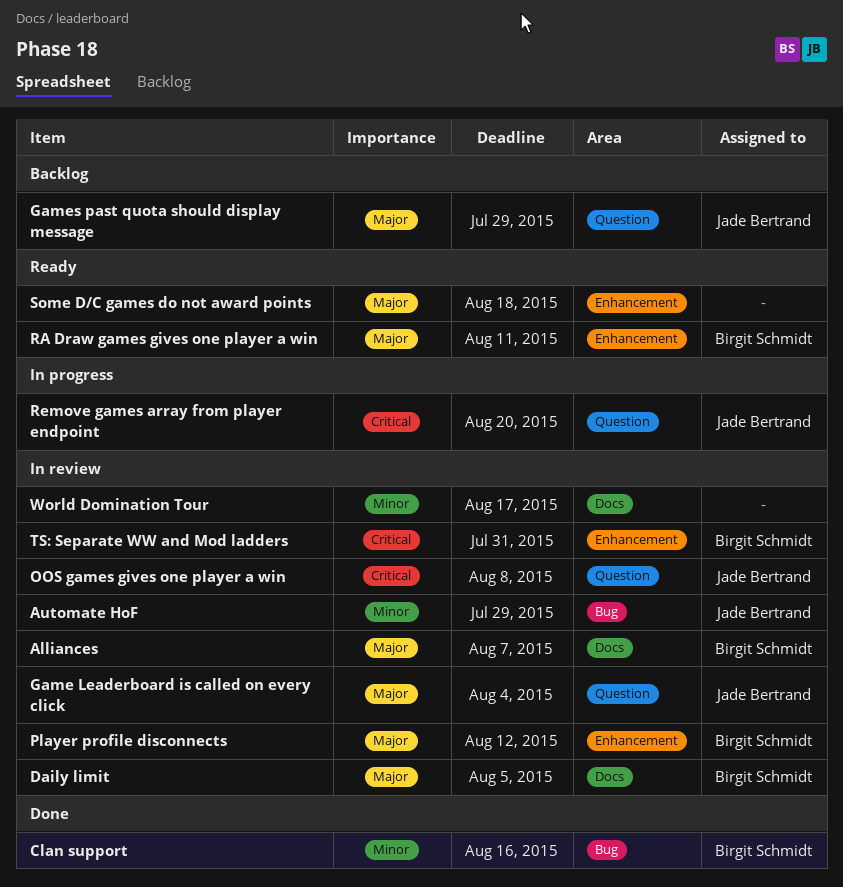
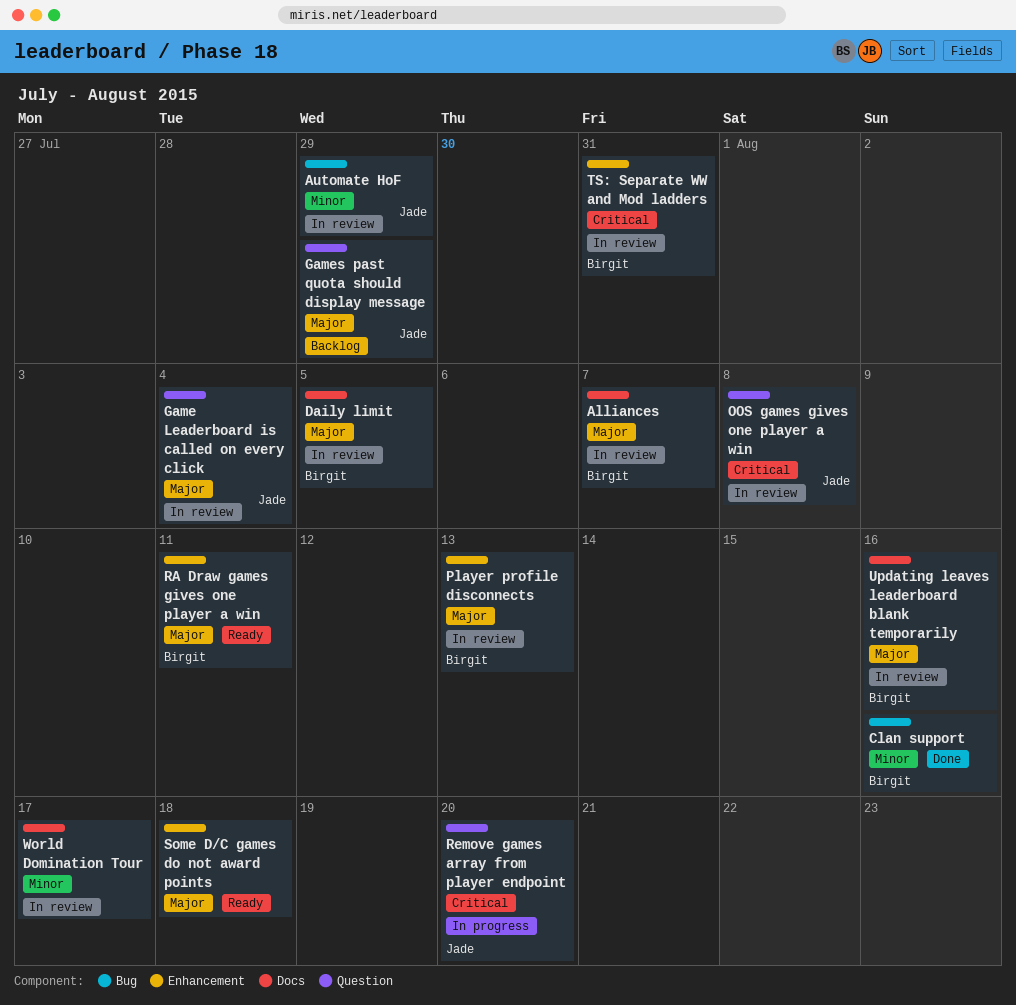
Player profile disconnects, due: Aug 12 -> Aug 13
Updating leaves leaderboard blank temporarily: none -> present

